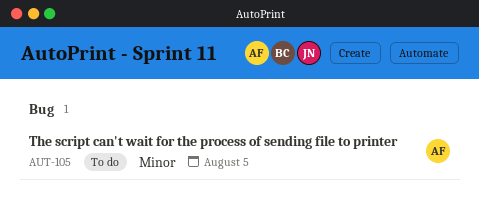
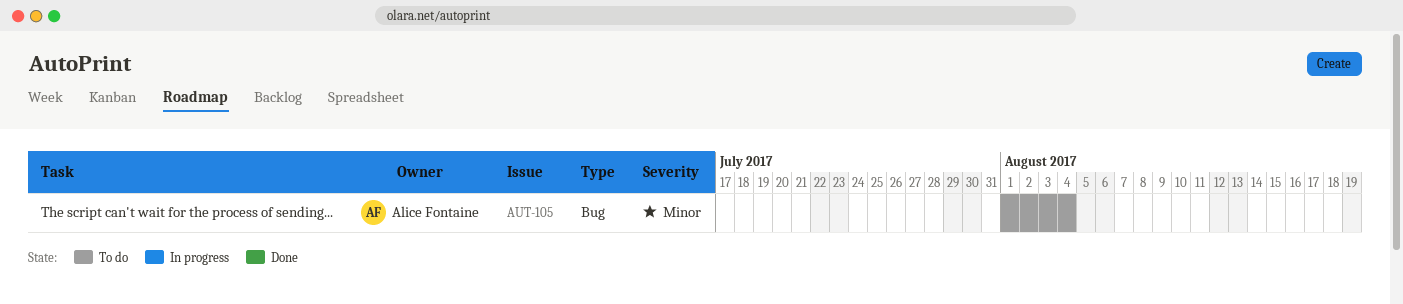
AUT-105, due: Aug 5 -> Aug 4

